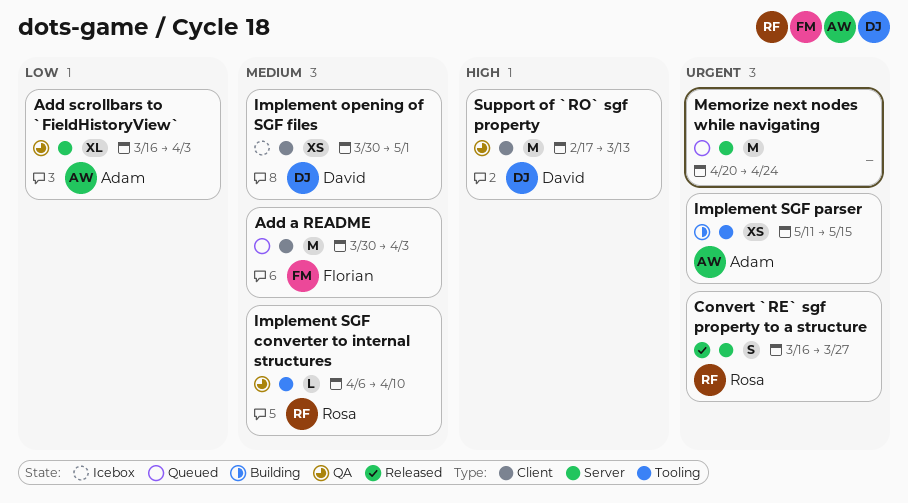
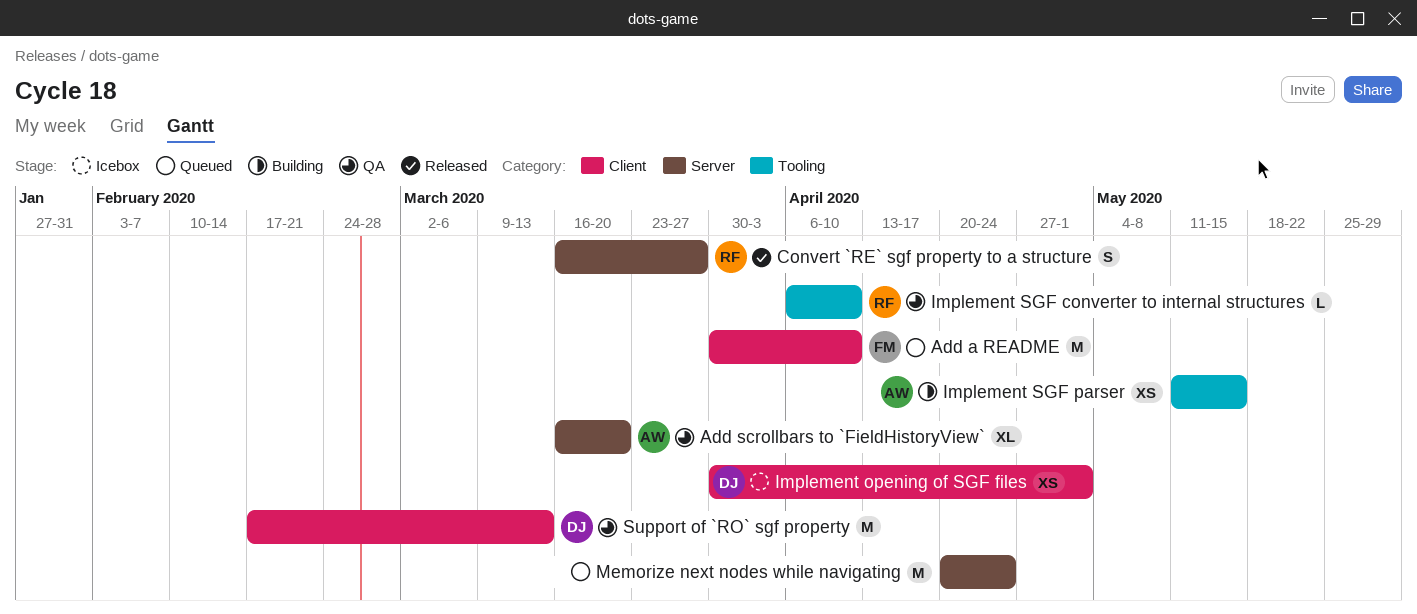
Add a README, due: Apr 3 -> Apr 10
Add scrollbars to `FieldHistoryView`, due: Apr 3 -> Mar 20

